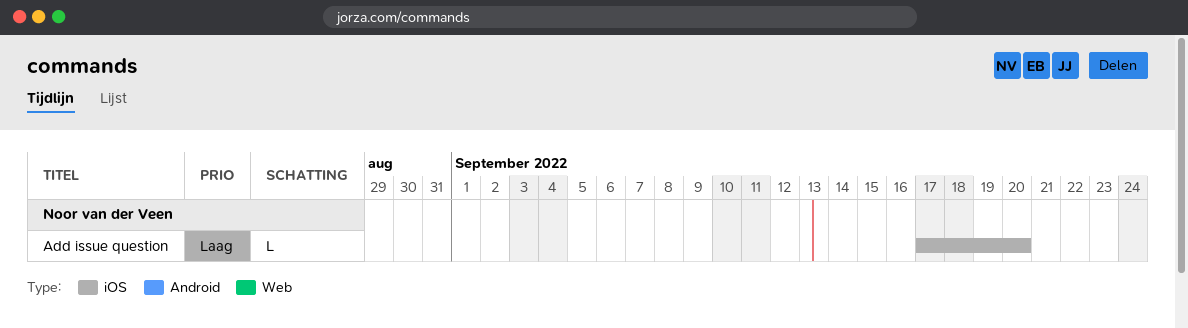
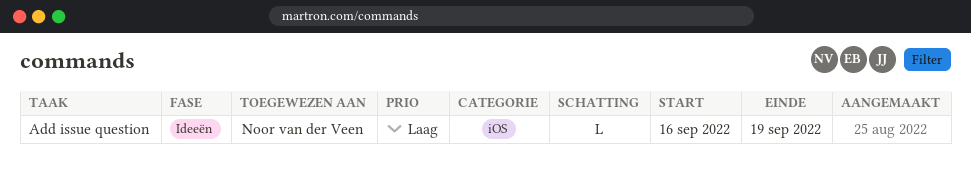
Add issue question, start: Sep 17 -> Sep 16
Add issue question, due: Sep 20 -> Sep 19

